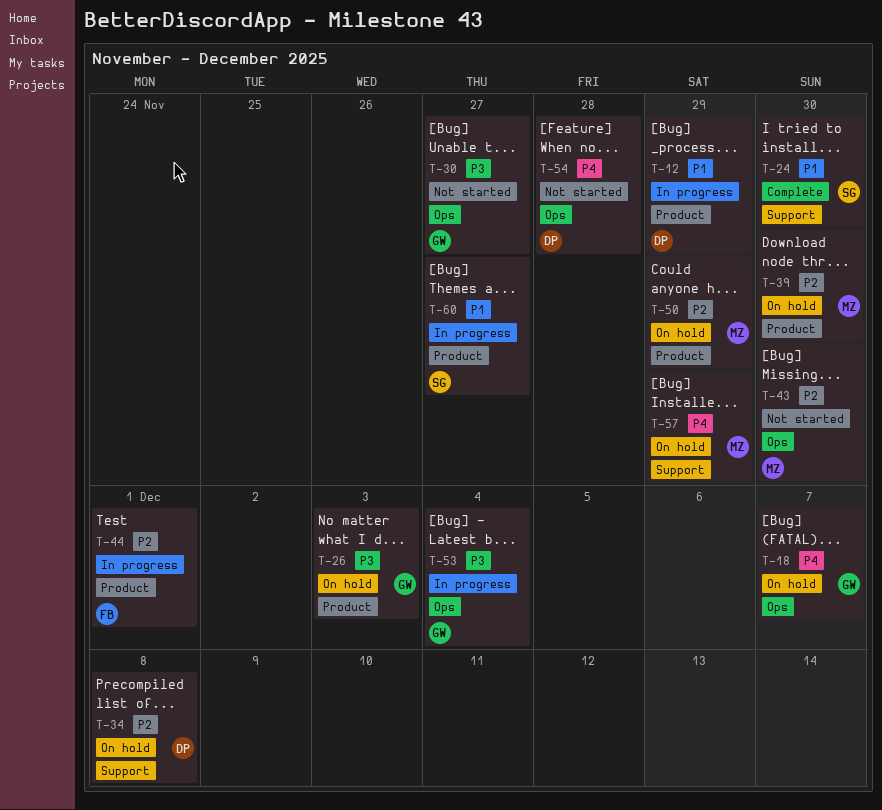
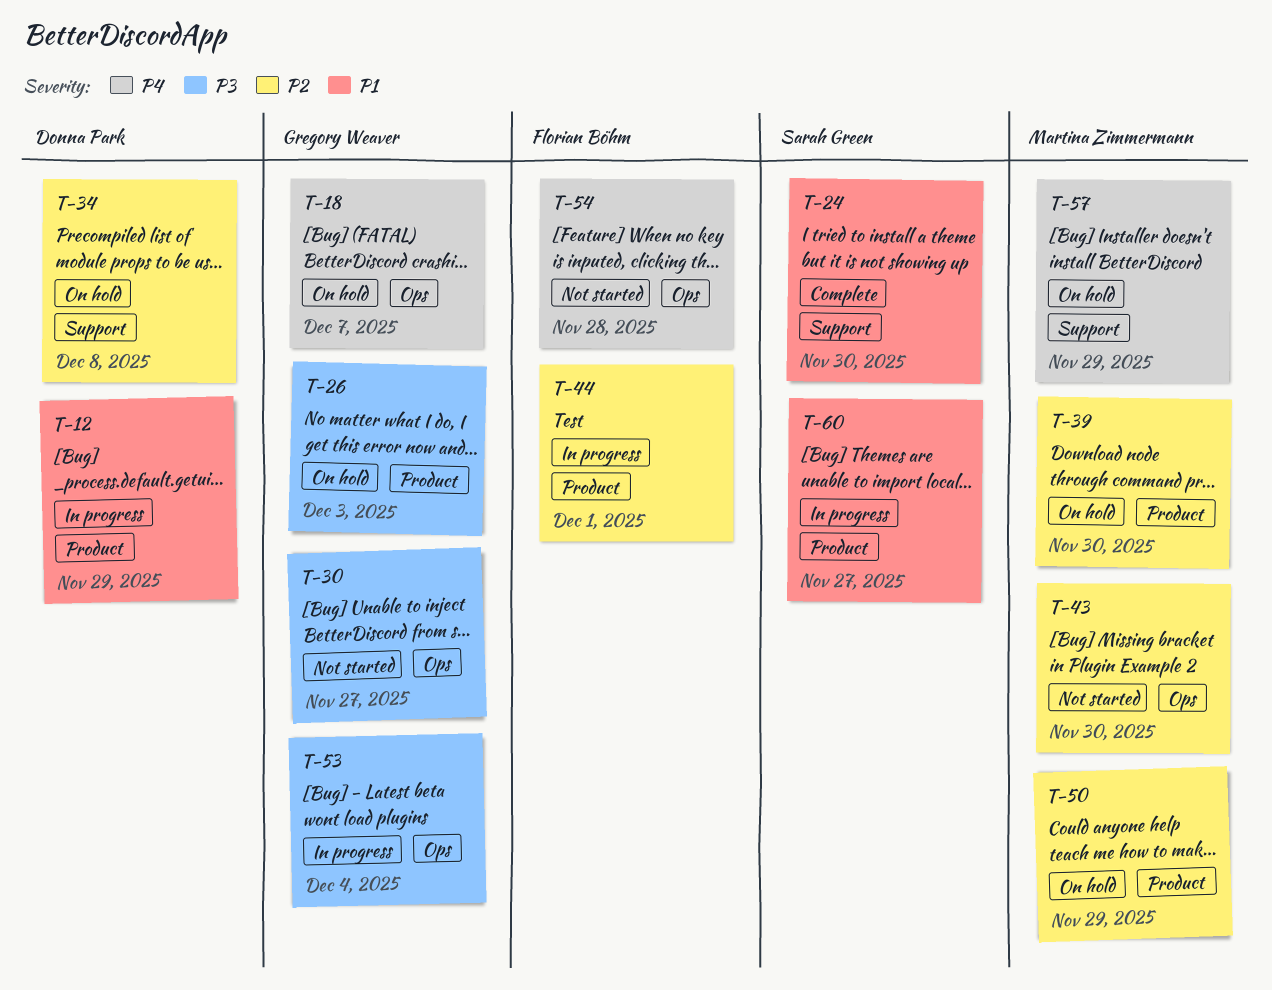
T-54, owner: Donna Park -> Florian Böhm

